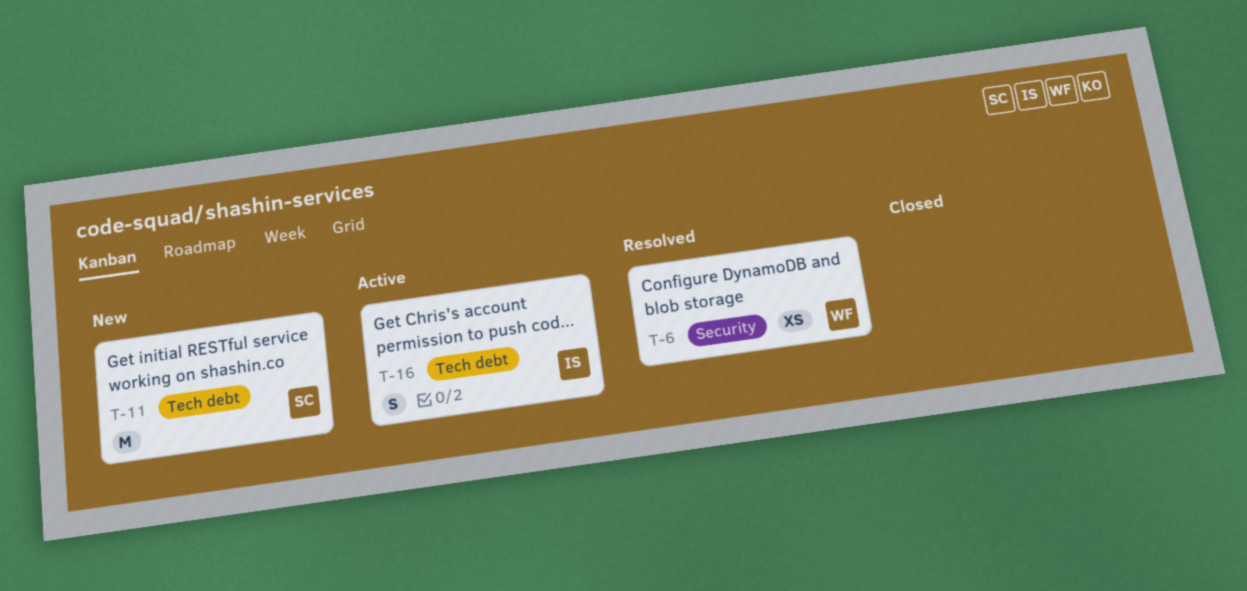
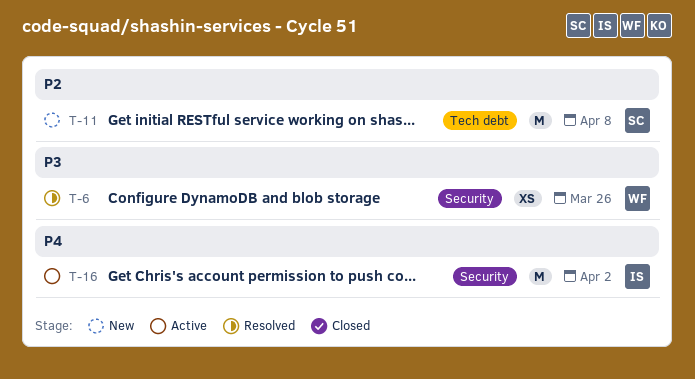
T-16, label: Tech debt -> Security
T-16, estimate: S -> M

